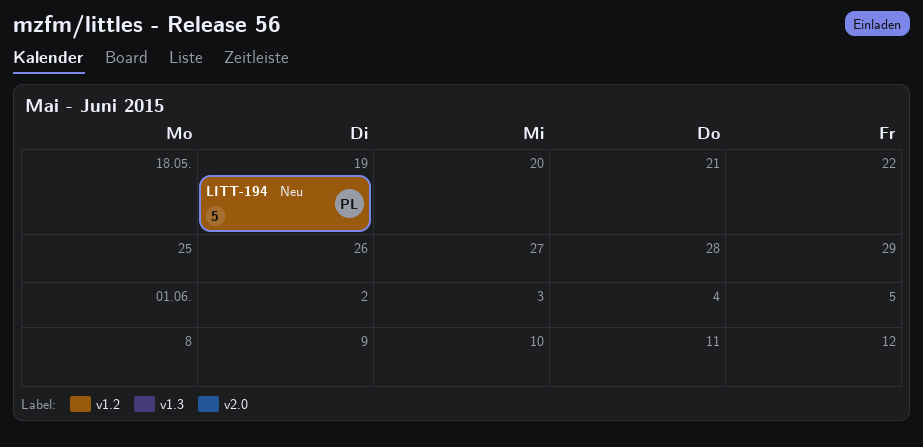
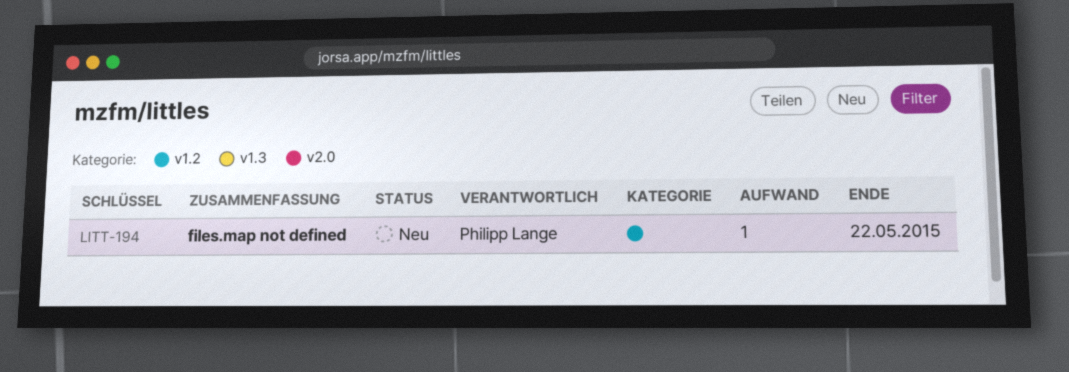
LITT-194, estimate: 5 -> 1
LITT-194, due: May 19 -> May 22

